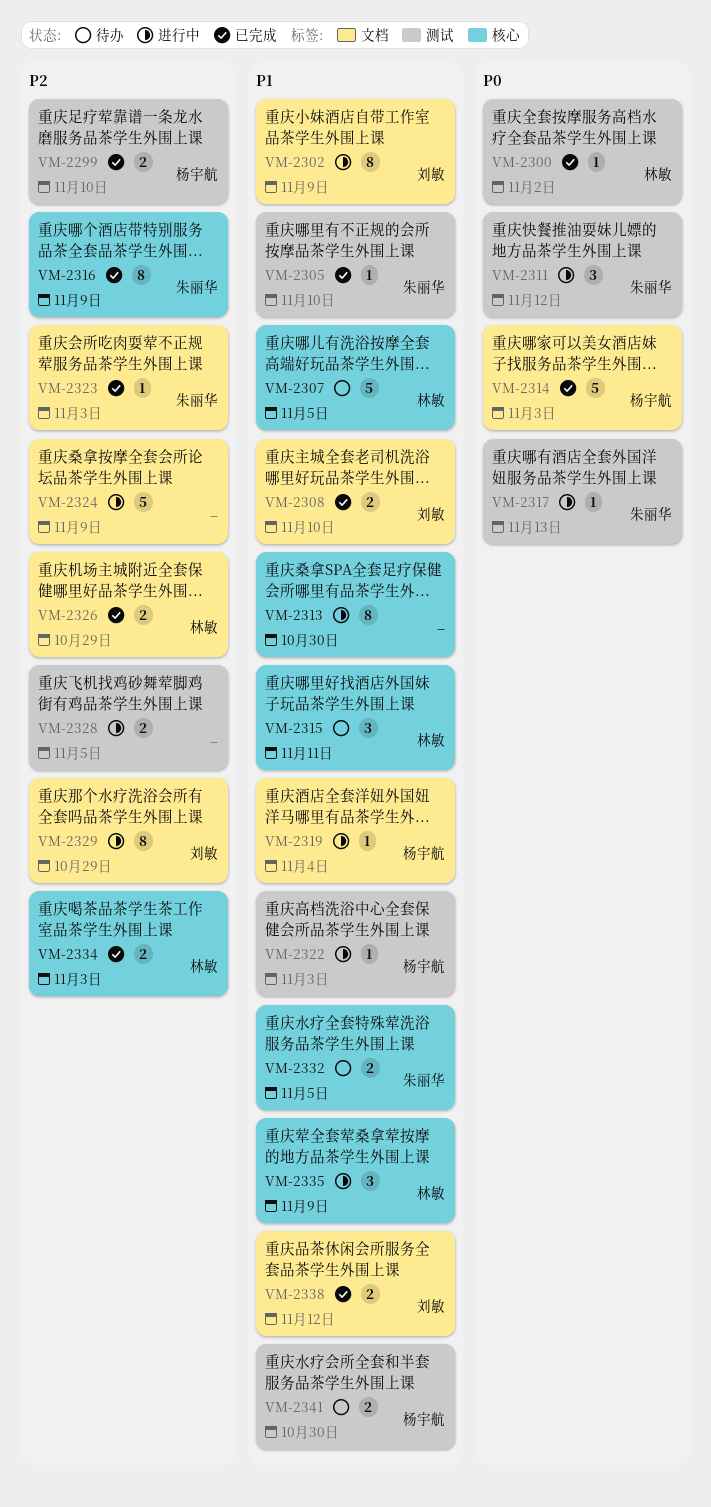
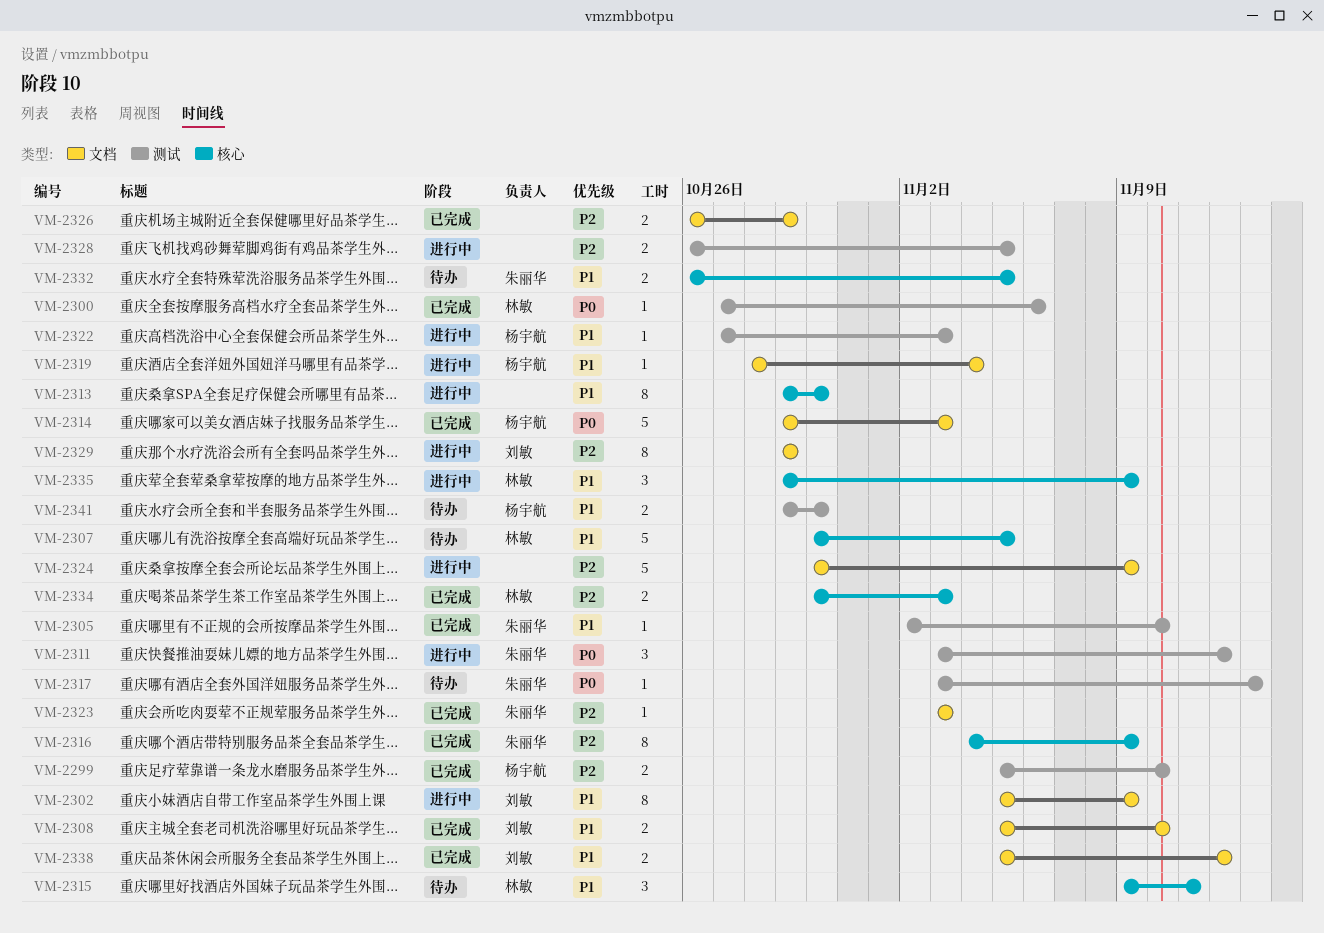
VM-2300, due: Nov 2 -> Nov 6
VM-2317, status: 进行中 -> 待办
VM-2326, owner: 林敏 -> none

